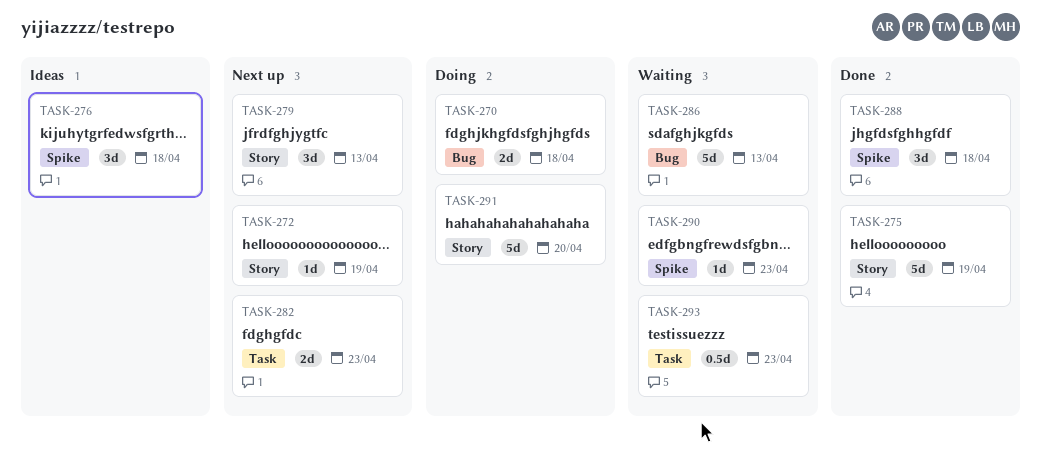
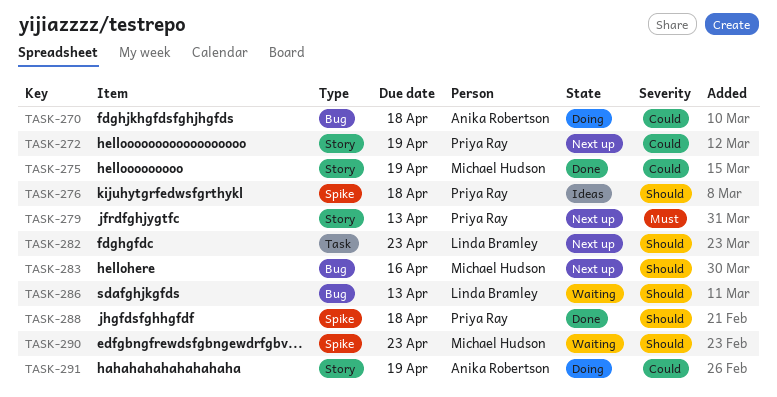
TASK-283: none -> present
TASK-291, due: Apr 20 -> Apr 19
TASK-293: present -> none

